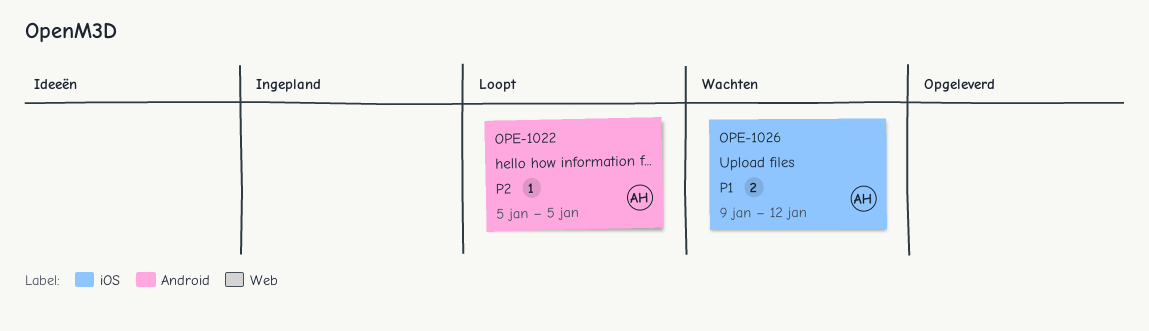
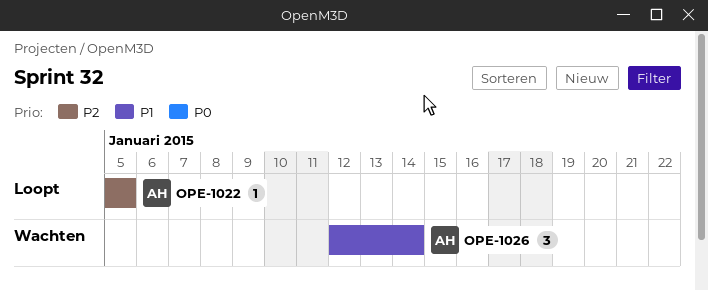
OPE-1026, estimate: 2 -> 3
OPE-1026, start: Jan 9 -> Jan 12
OPE-1026, due: Jan 12 -> Jan 14

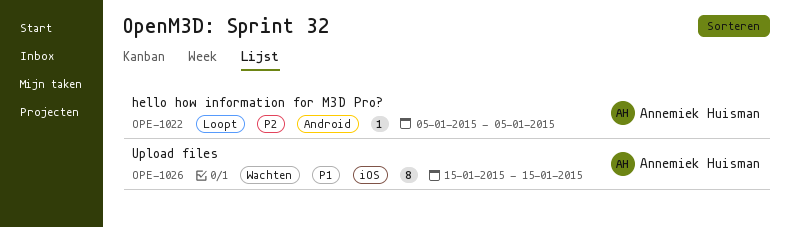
OPE-1026, estimate: 3 -> 8
OPE-1026, start: Jan 12 -> Jan 15
OPE-1026, due: Jan 14 -> Jan 15

